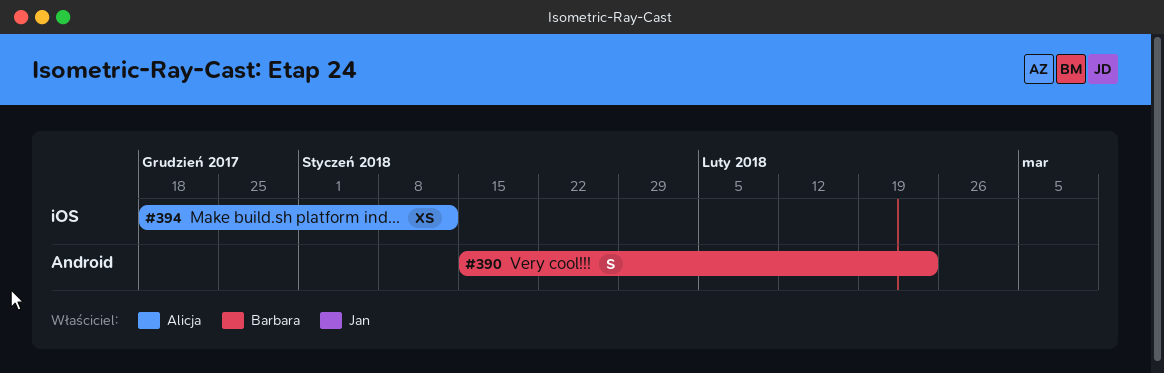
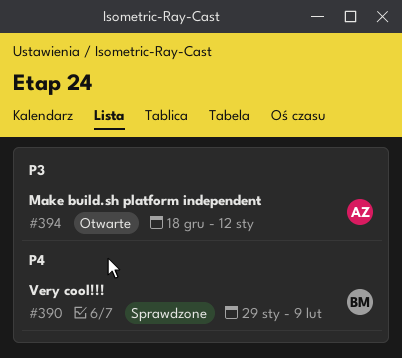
#390, start: Jan 15 -> Jan 29
#390, due: Feb 23 -> Feb 9

